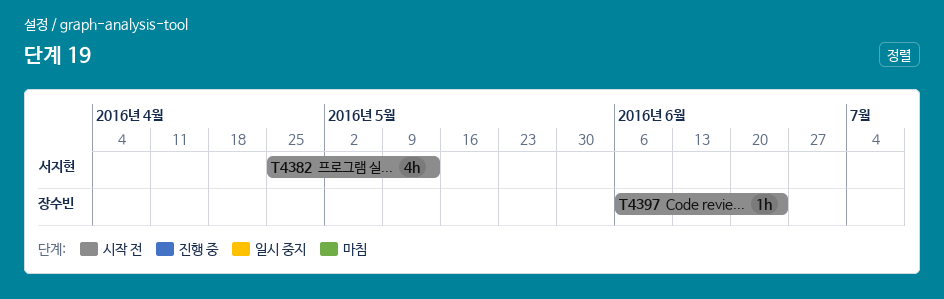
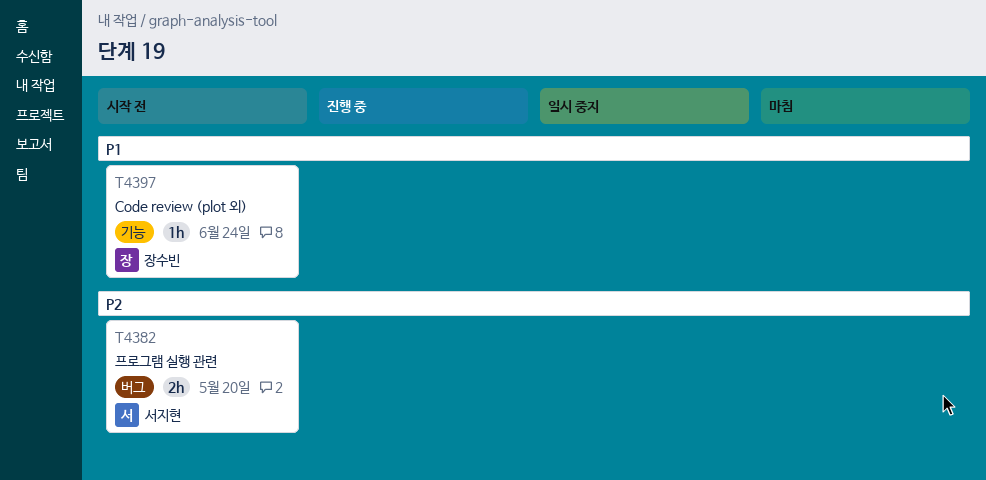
T4382, estimate: 4h -> 2h
T4382, due: May 13 -> May 20

